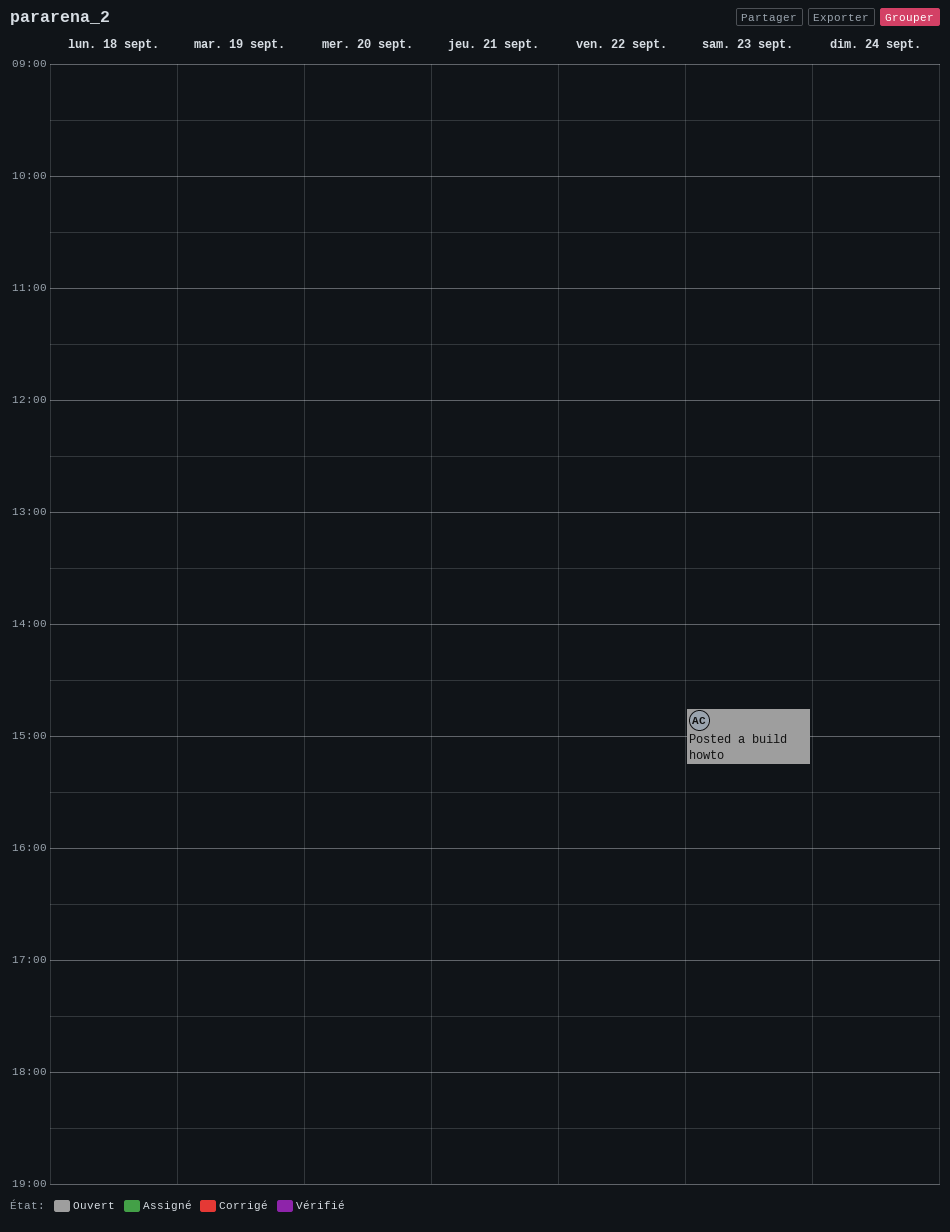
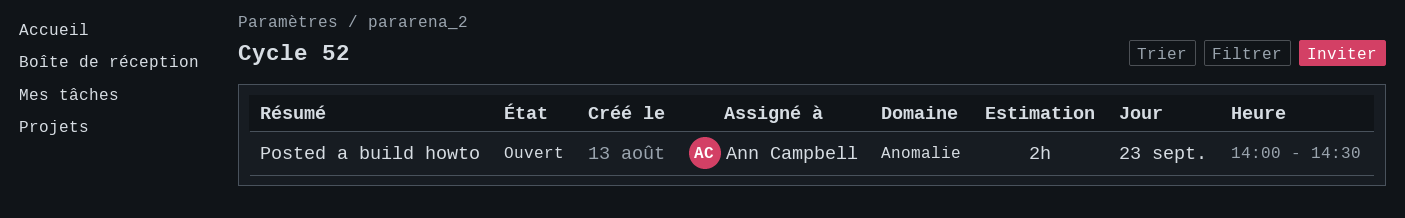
Posted a build howto, begins: 14:45 -> 14:00
Posted a build howto, ends: 15:15 -> 14:30

